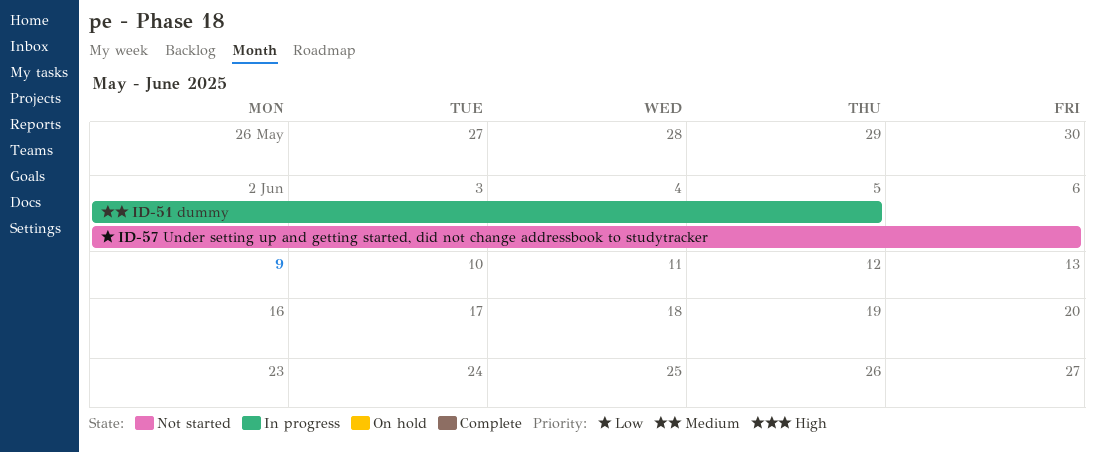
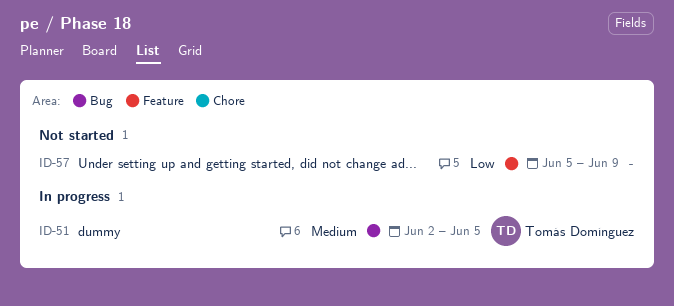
ID-57, start: Jun 2 -> Jun 5
ID-57, due: Jun 6 -> Jun 9

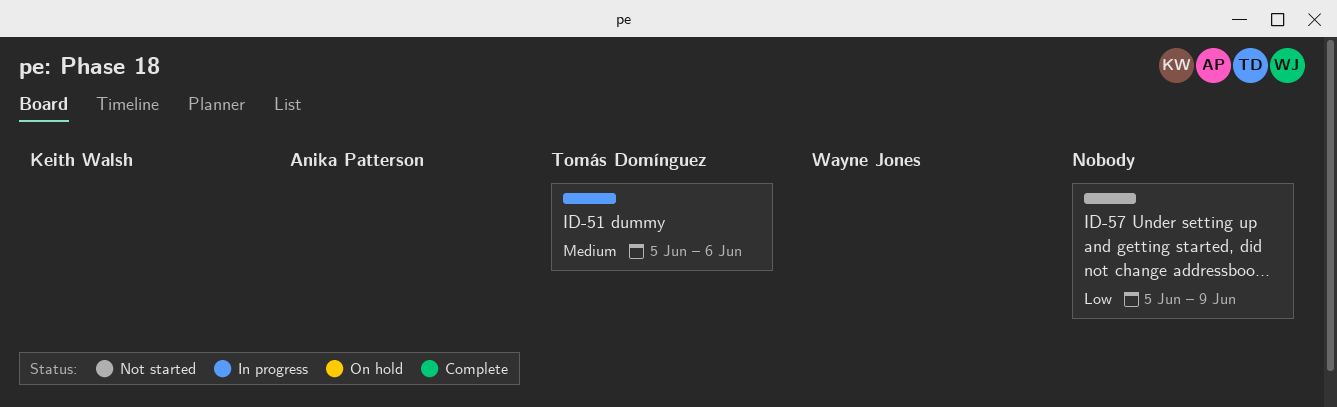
ID-51, start: Jun 2 -> Jun 5
ID-51, due: Jun 5 -> Jun 6

